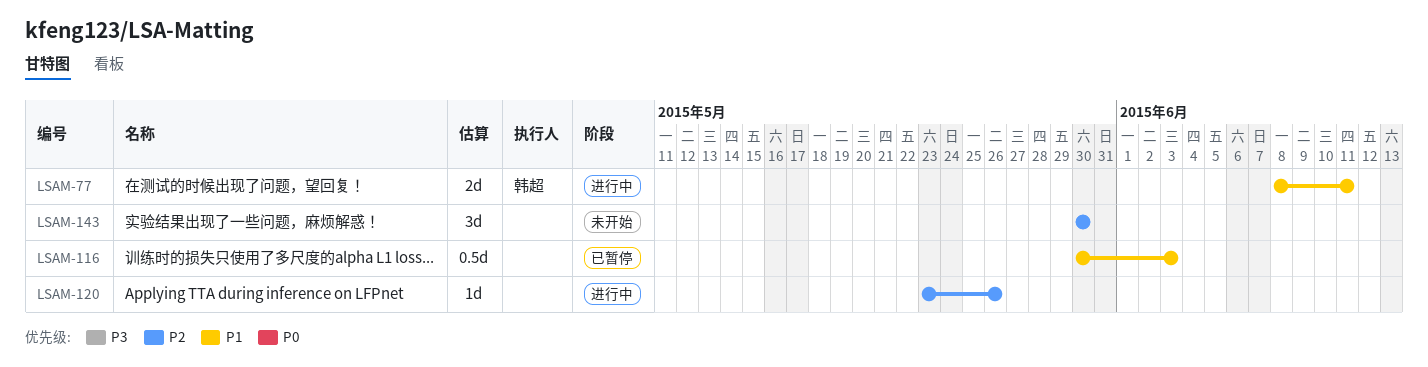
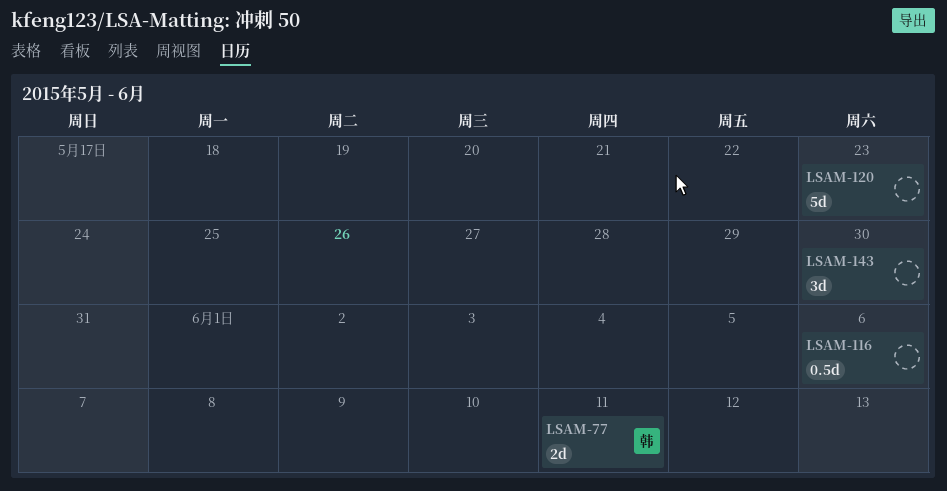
LSAM-116, due: Jun 3 -> Jun 6
LSAM-120, estimate: 1d -> 5d
LSAM-120, due: May 26 -> May 23

